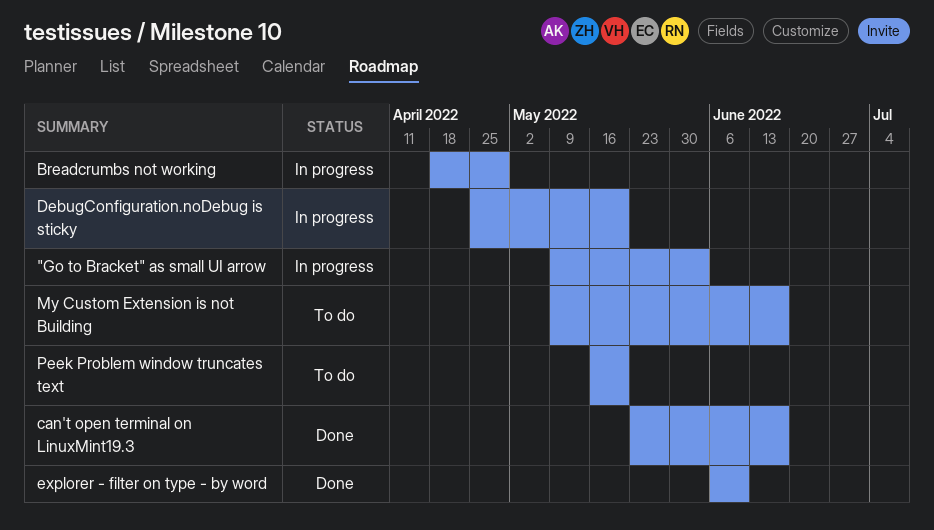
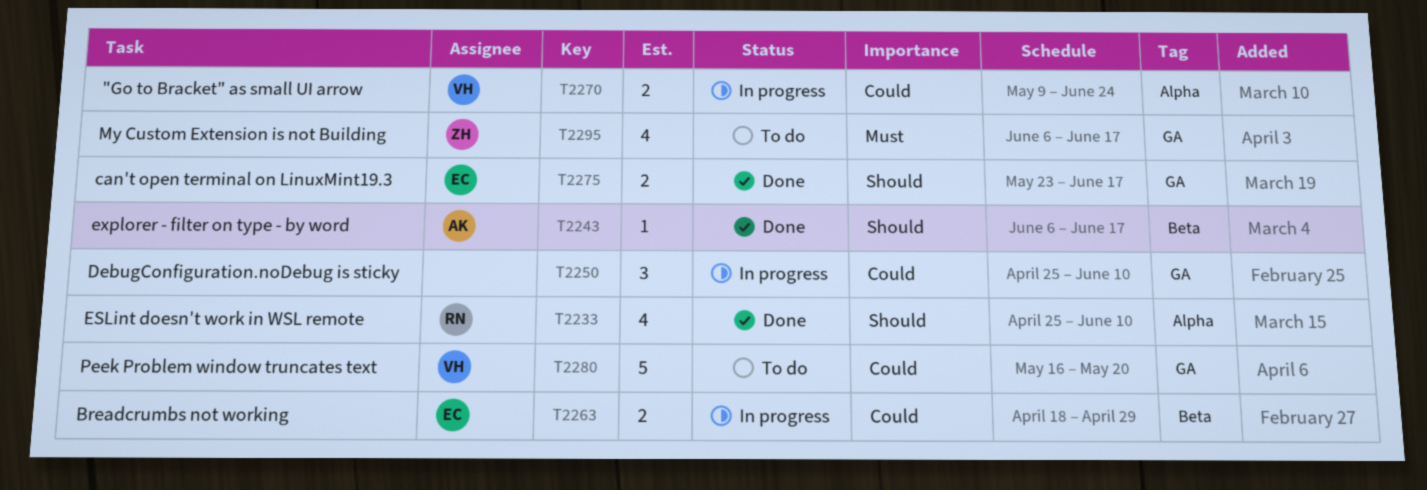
"Go to Bracket" as small UI arrow, due: Jun 3 -> Jun 24
DebugConfiguration.noDebug is sticky, due: May 20 -> Jun 10
ESLint doesn't work in WSL remote: none -> present
explorer - filter on type - by word, due: Jun 10 -> Jun 17
My Custom Extension is not Building, start: May 9 -> Jun 6

